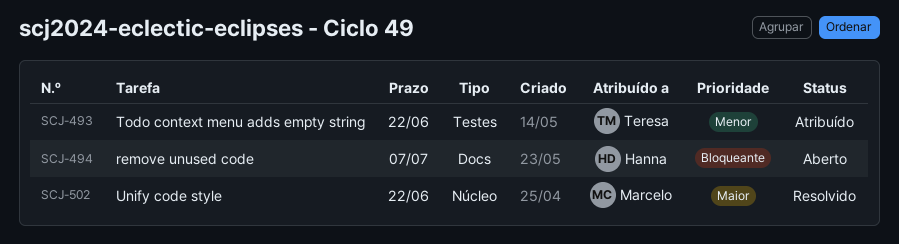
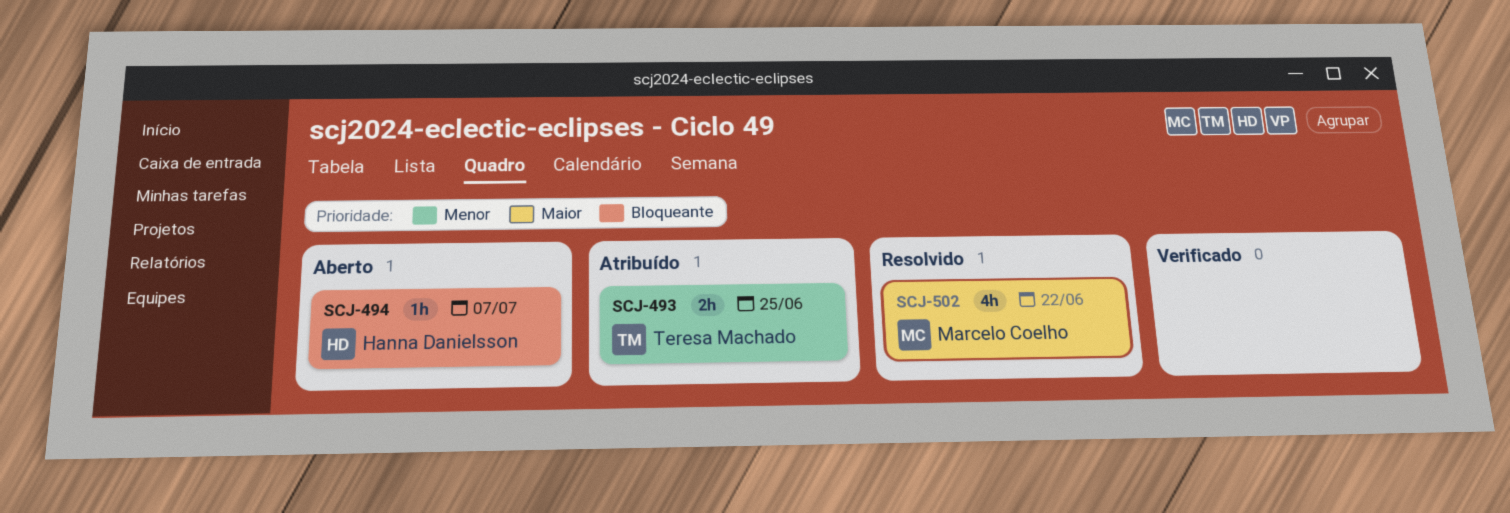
SCJ-493, due: Jun 22 -> Jun 25

